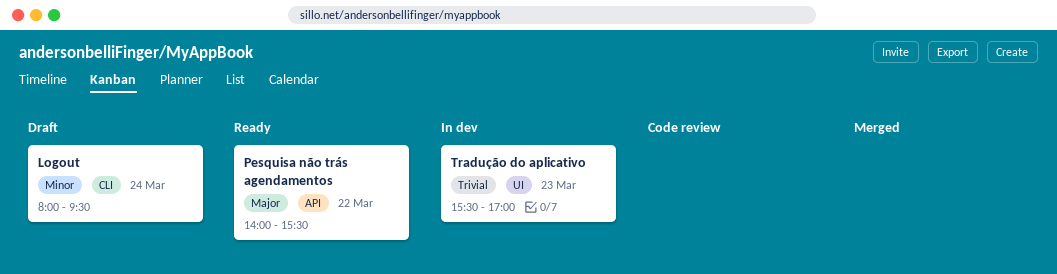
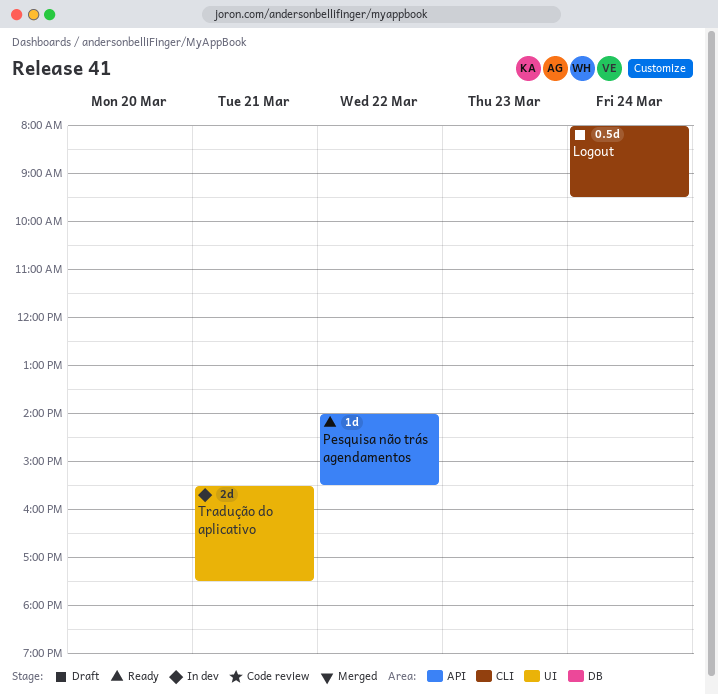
Tradução do aplicativo, day: Mar 23 -> Mar 21
Tradução do aplicativo, ends: 17:00 -> 17:30

